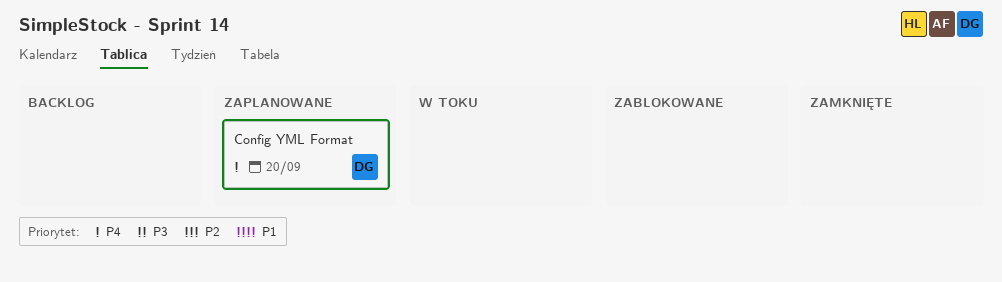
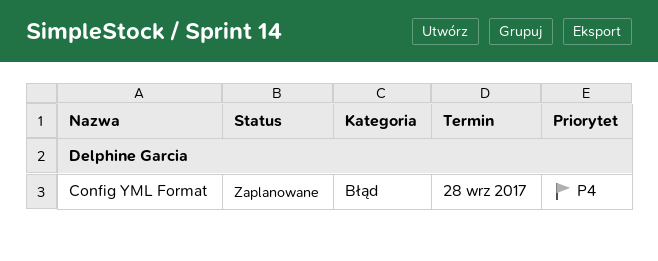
Config YML Format, due: Sep 20 -> Sep 28

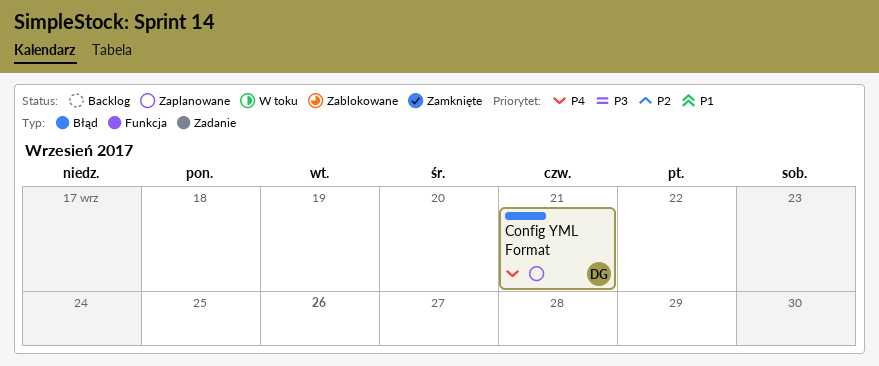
Config YML Format, due: Sep 28 -> Sep 21

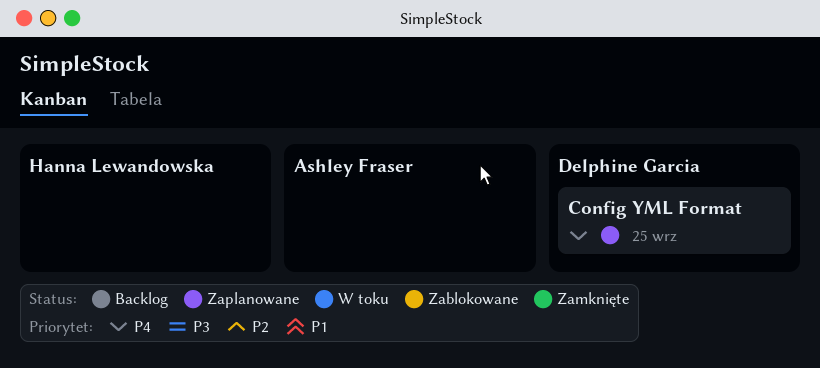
Config YML Format, due: Sep 21 -> Sep 25

